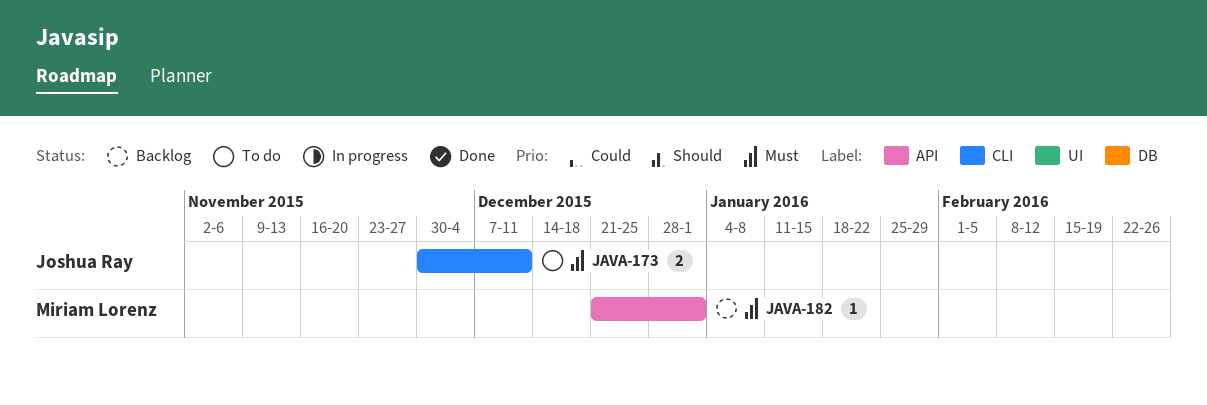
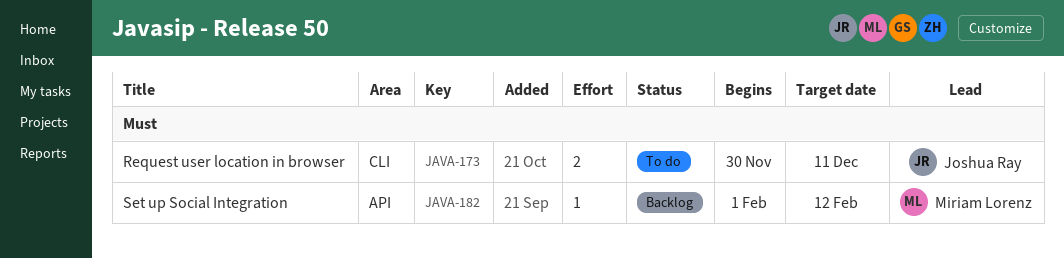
JAVA-182, start: Dec 21 -> Feb 1
JAVA-182, due: Jan 1 -> Feb 12

